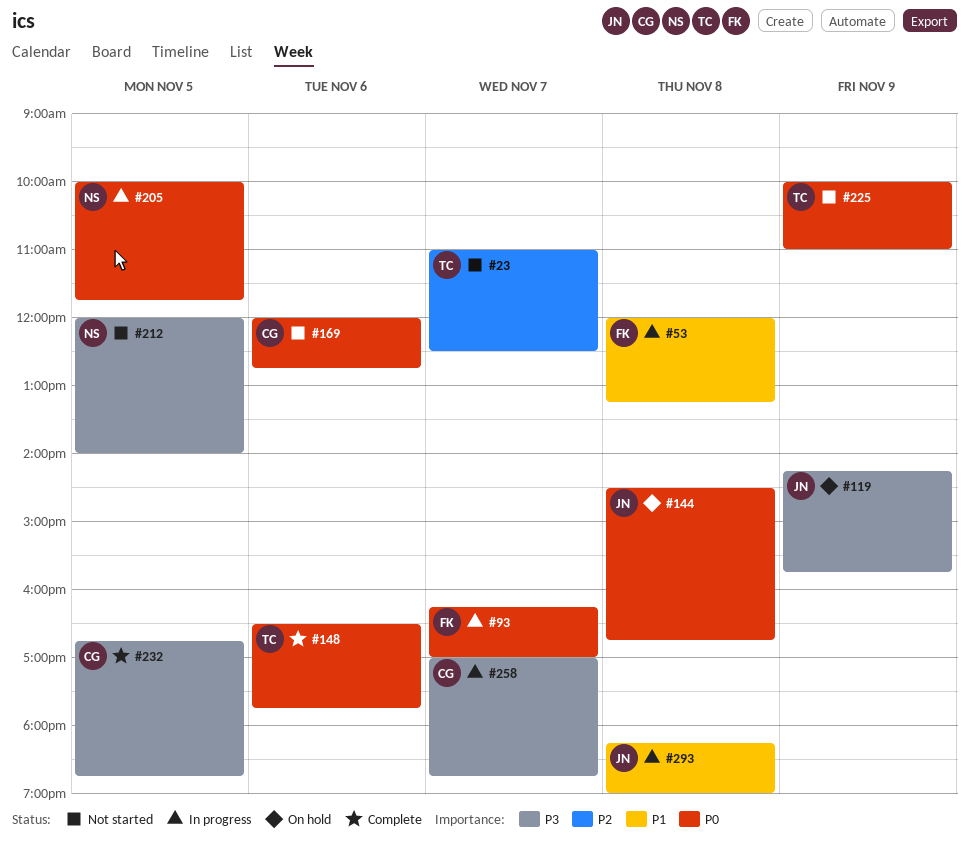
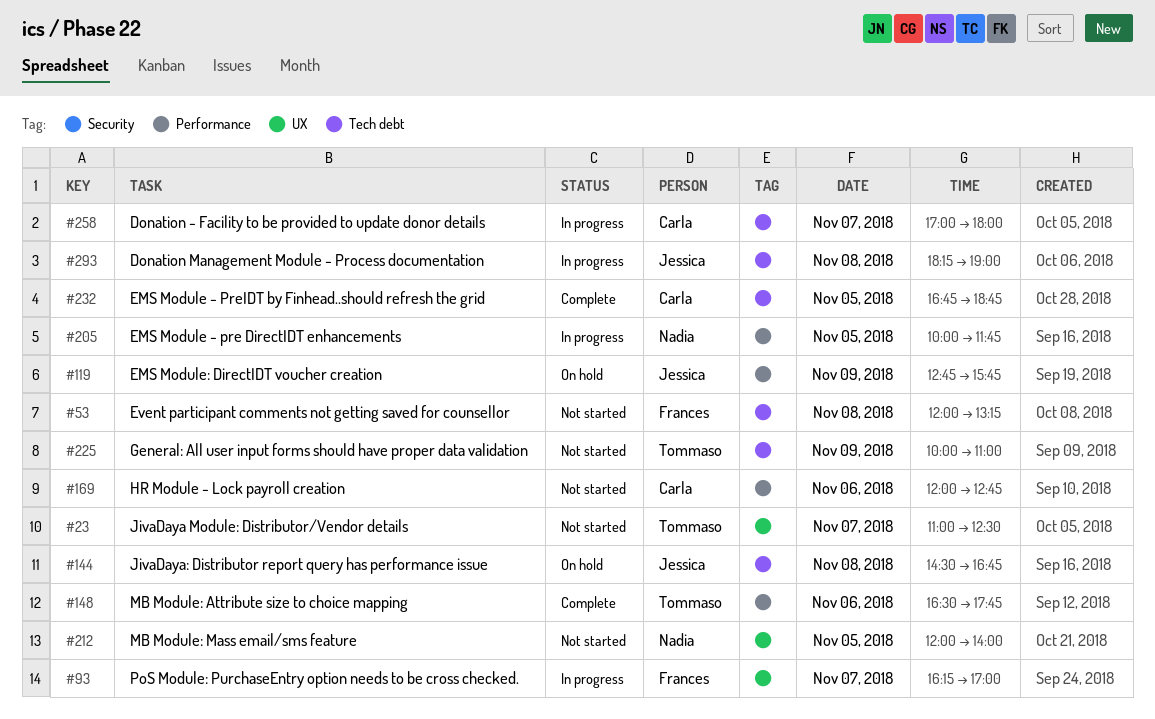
#53, status: In progress -> Not started
#119, begins: 14:15 -> 12:45
#258, ends: 18:45 -> 18:00

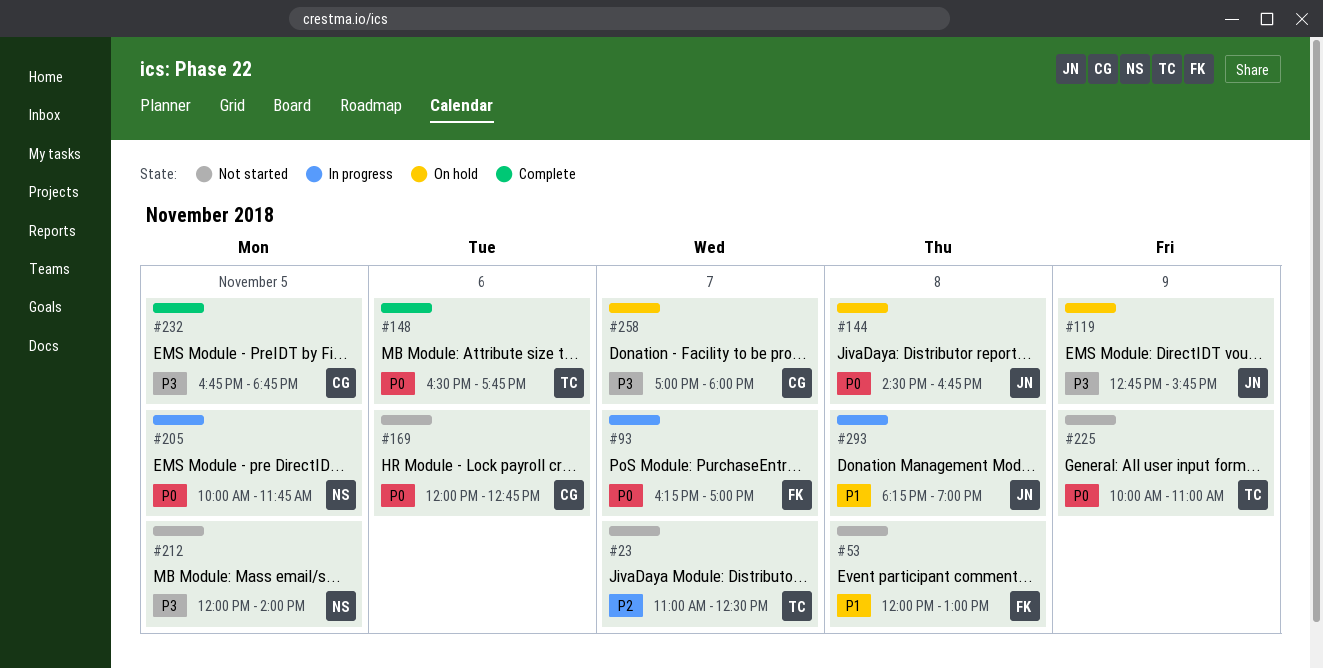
#53, ends: 13:15 -> 13:00
#258, status: In progress -> On hold

